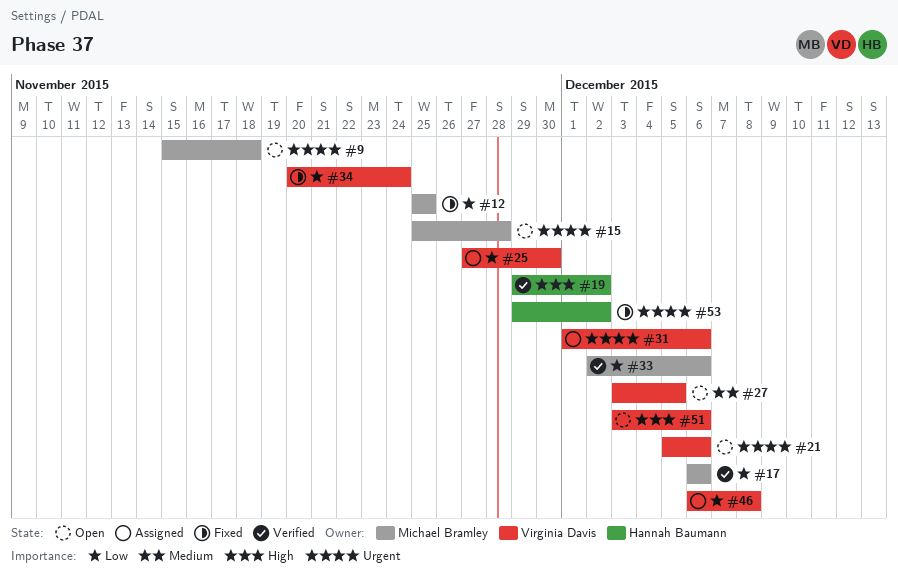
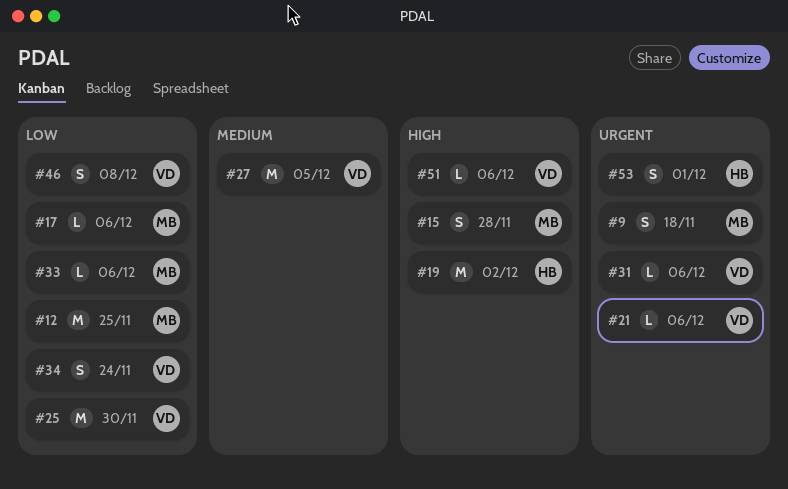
#15, priority: Urgent -> High
#53, due: Dec 2 -> Dec 1

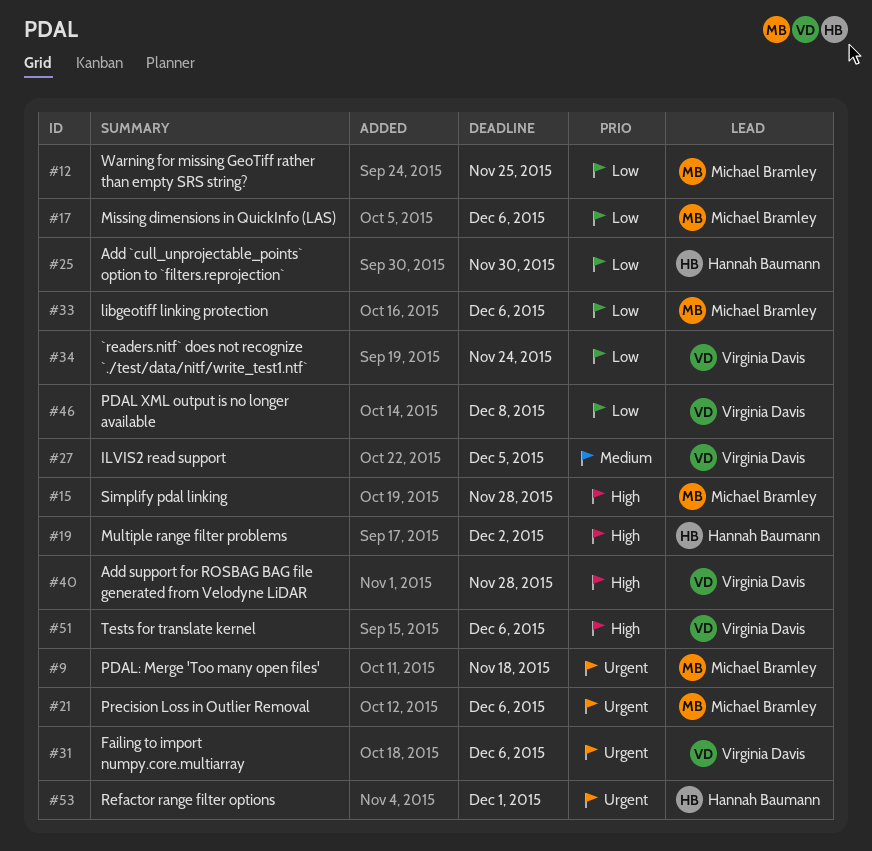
#21, owner: Virginia Davis -> Michael Bramley
#25, owner: Virginia Davis -> Hannah Baumann
#40: none -> present

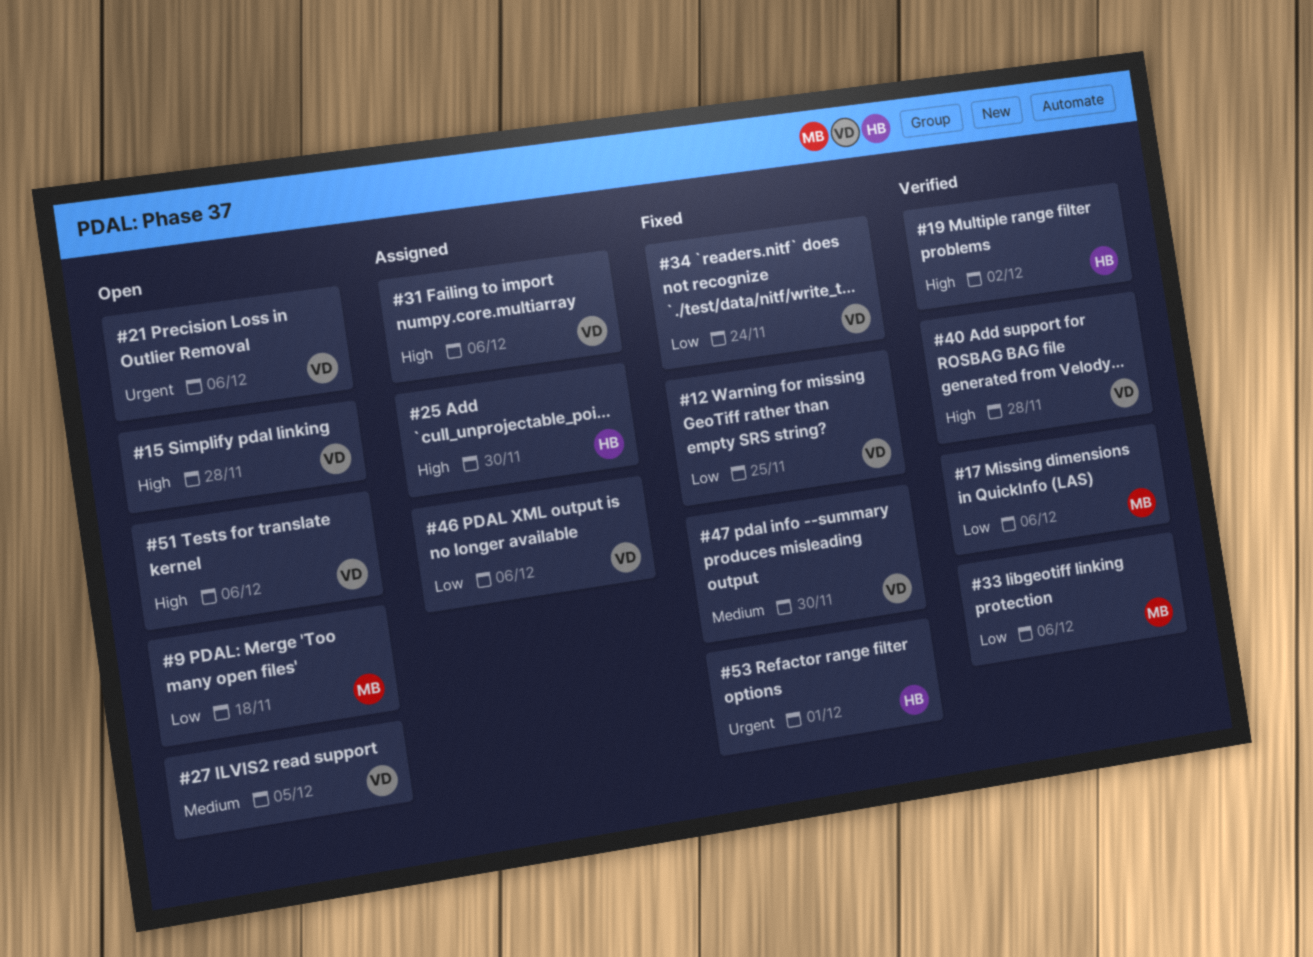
#9, priority: Urgent -> Low
#12, owner: Michael Bramley -> Virginia Davis
#15, owner: Michael Bramley -> Virginia Davis
#21, owner: Michael Bramley -> Virginia Davis
#25, priority: Low -> High
#31, priority: Urgent -> High
#46, due: Dec 8 -> Dec 6
#47: none -> present

